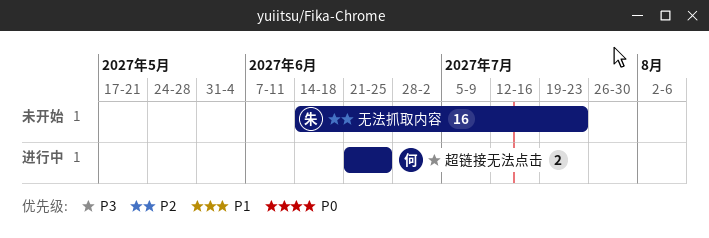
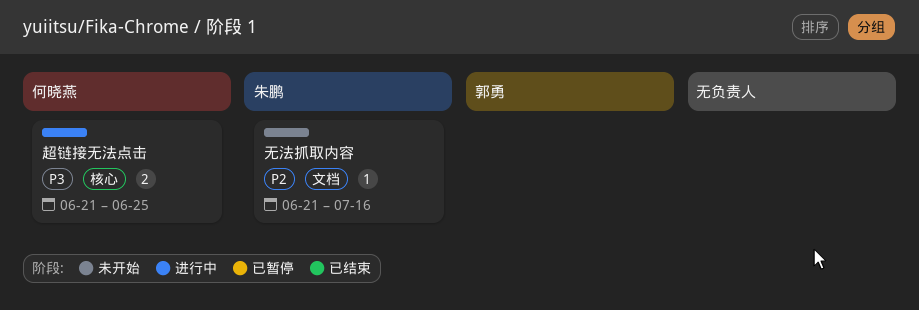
无法抓取内容, estimate: 16 -> 1
无法抓取内容, start: Jun 14 -> Jun 21
无法抓取内容, due: Jul 23 -> Jul 16

